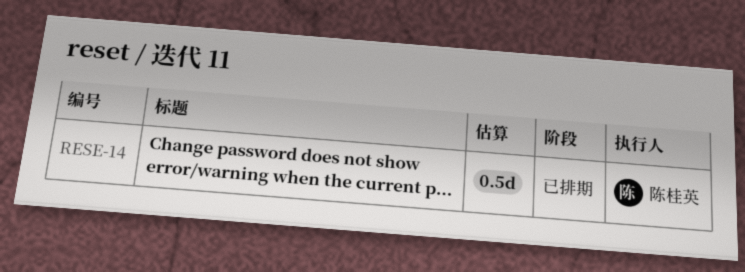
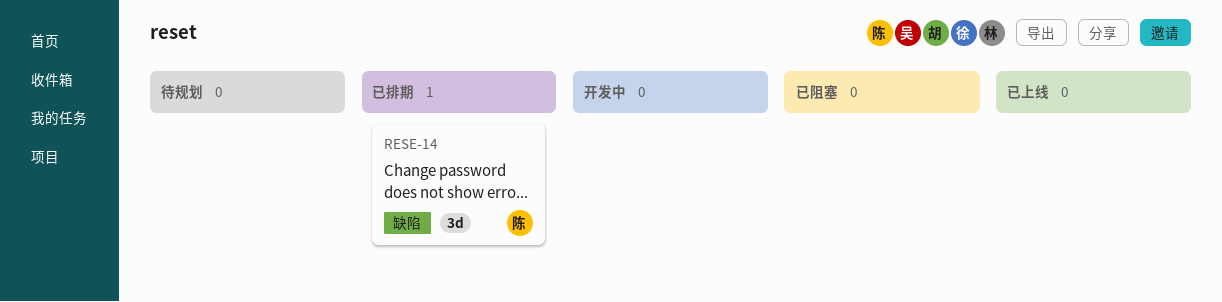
RESE-14, estimate: 0.5d -> 3d

